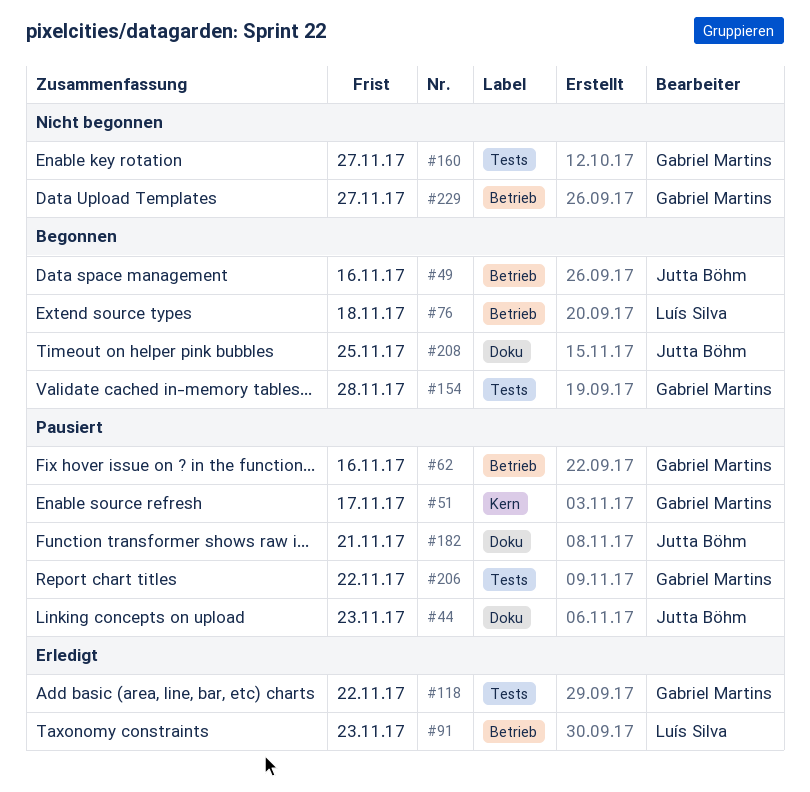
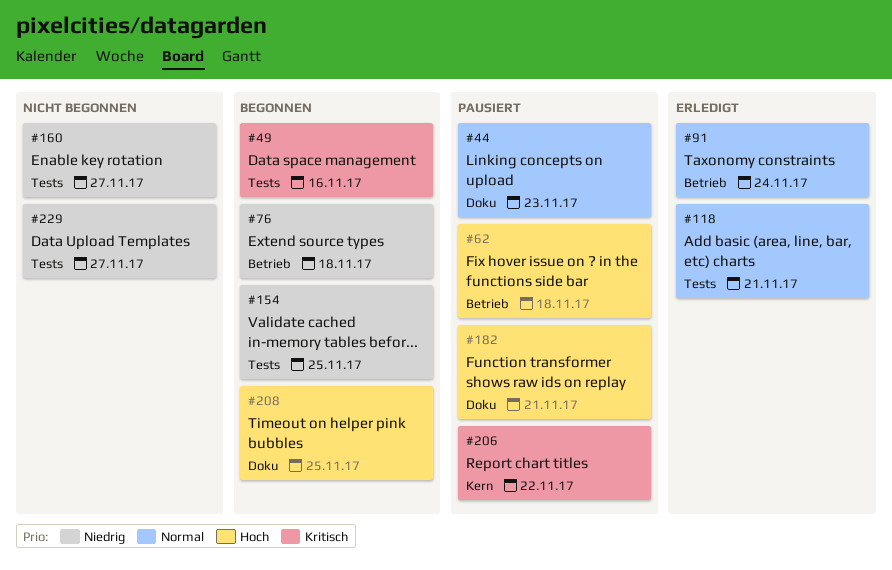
#49, label: Betrieb -> Tests
#51: present -> none
#62, due: Nov 16 -> Nov 18
#91, due: Nov 23 -> Nov 24
#118, due: Nov 22 -> Nov 21
#154, due: Nov 28 -> Nov 25
#206, label: Tests -> Kern
#229, label: Betrieb -> Tests

